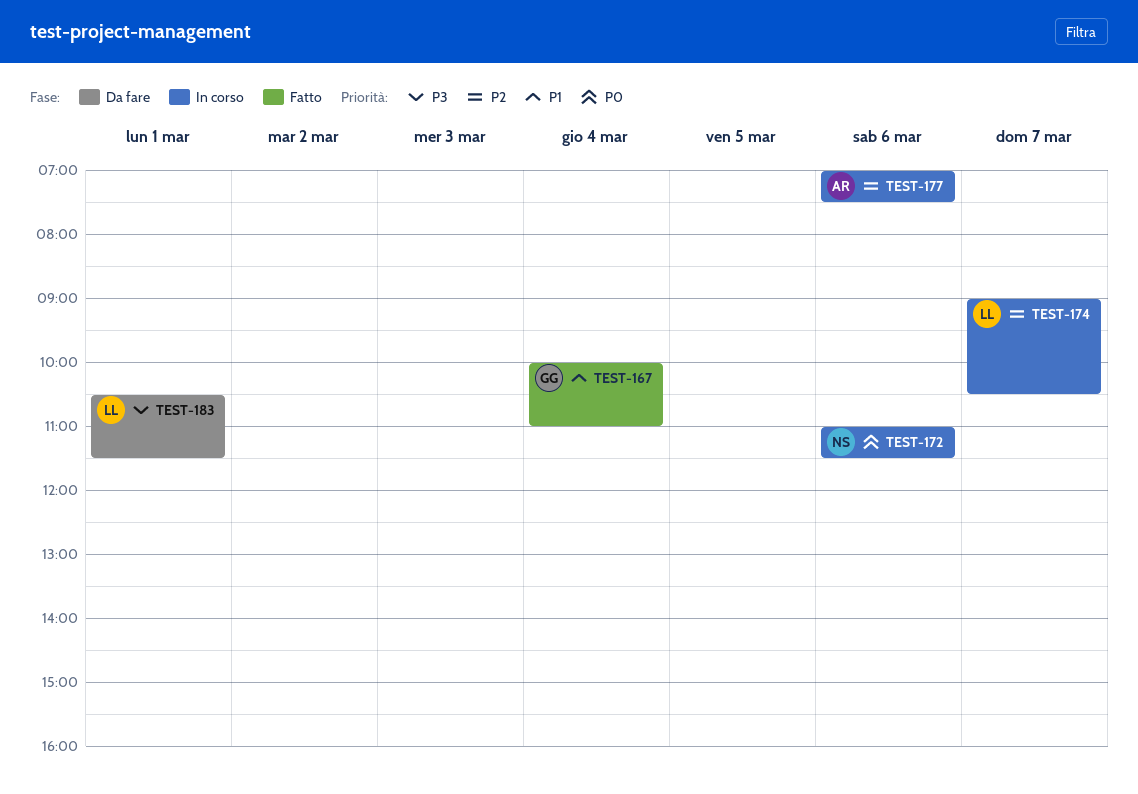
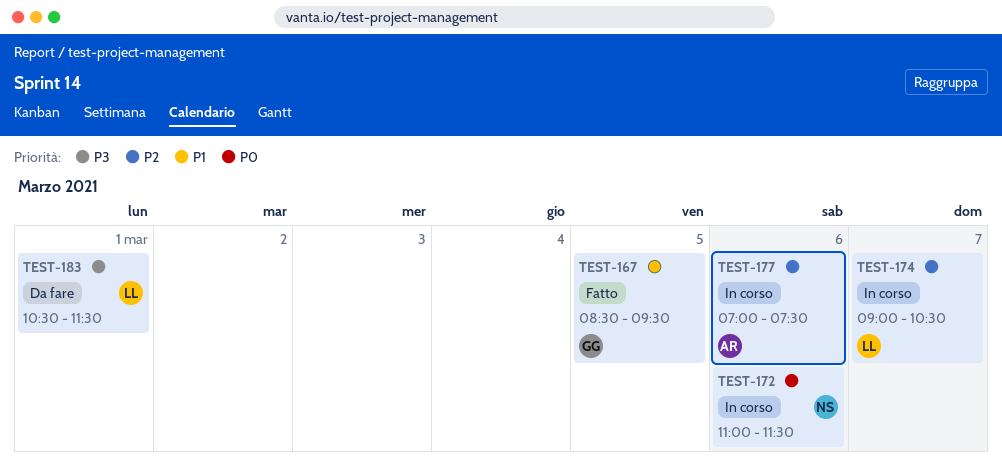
TEST-167, day: Mar 4 -> Mar 5
TEST-167, begins: 10:00 -> 08:30
TEST-167, ends: 11:00 -> 09:30

